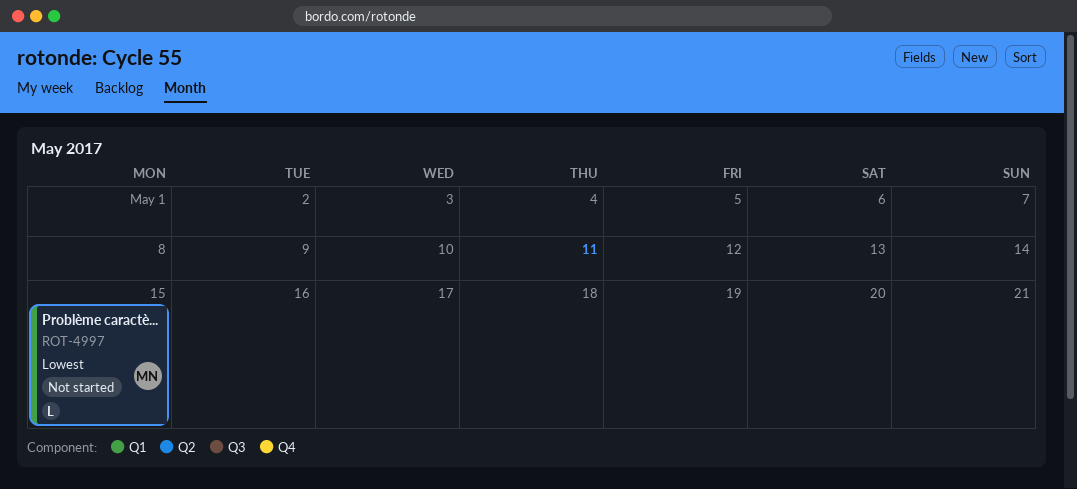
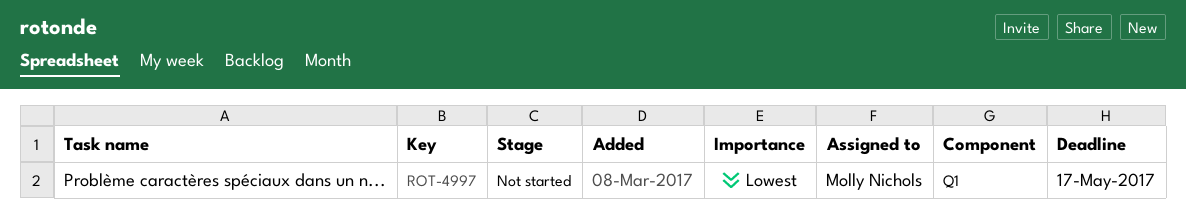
ROT-4997, due: May 15 -> May 17

